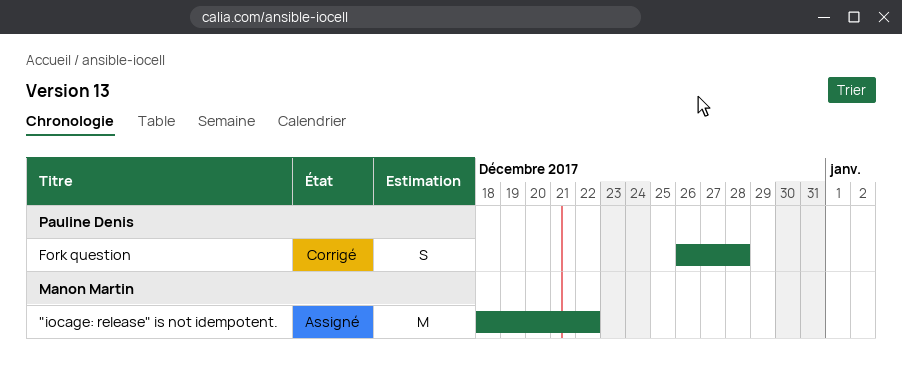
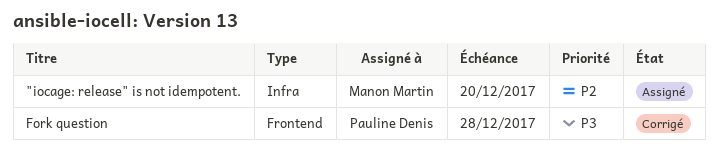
"iocage: release" is not idempotent., due: Dec 22 -> Dec 20

